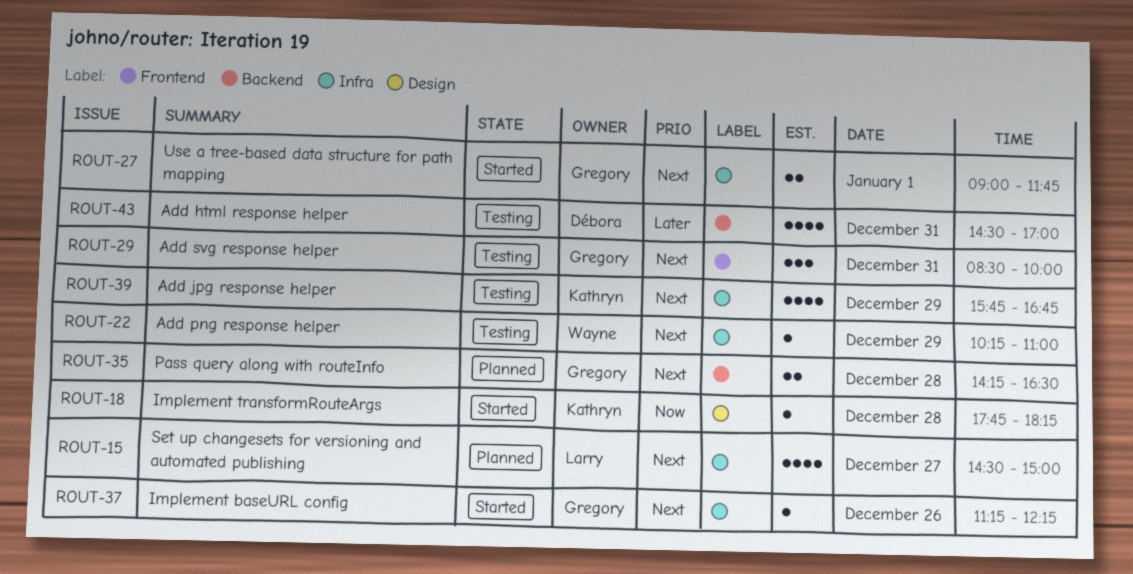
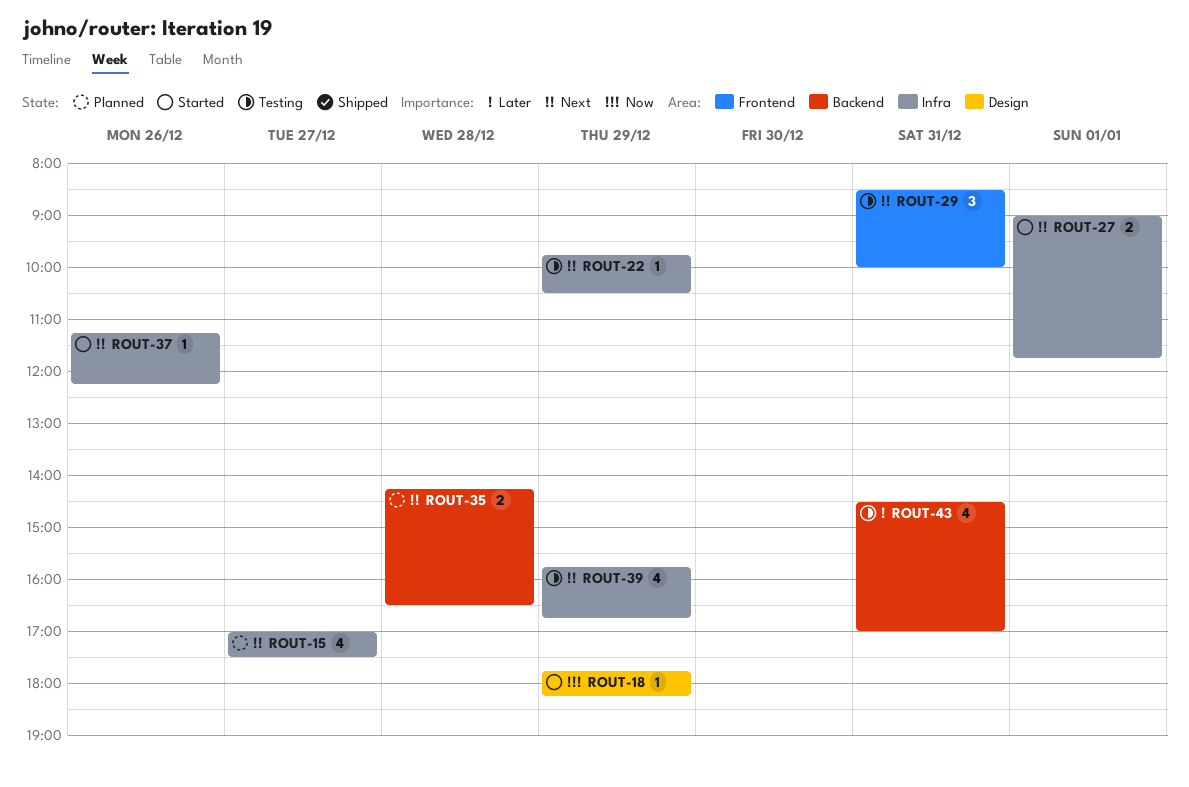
ROUT-15, begins: 14:30 -> 17:00
ROUT-15, ends: 15:00 -> 17:30
ROUT-18, day: Dec 28 -> Dec 29
ROUT-22, begins: 10:15 -> 09:45
ROUT-22, ends: 11:00 -> 10:30

